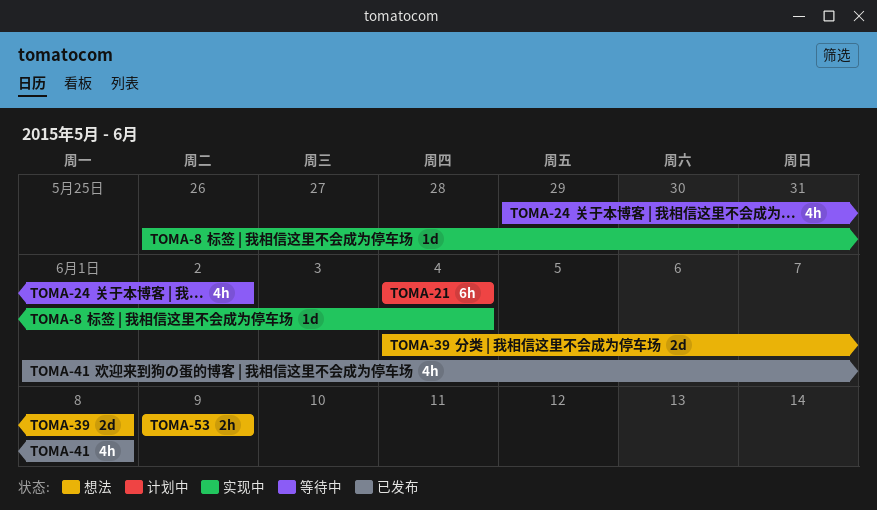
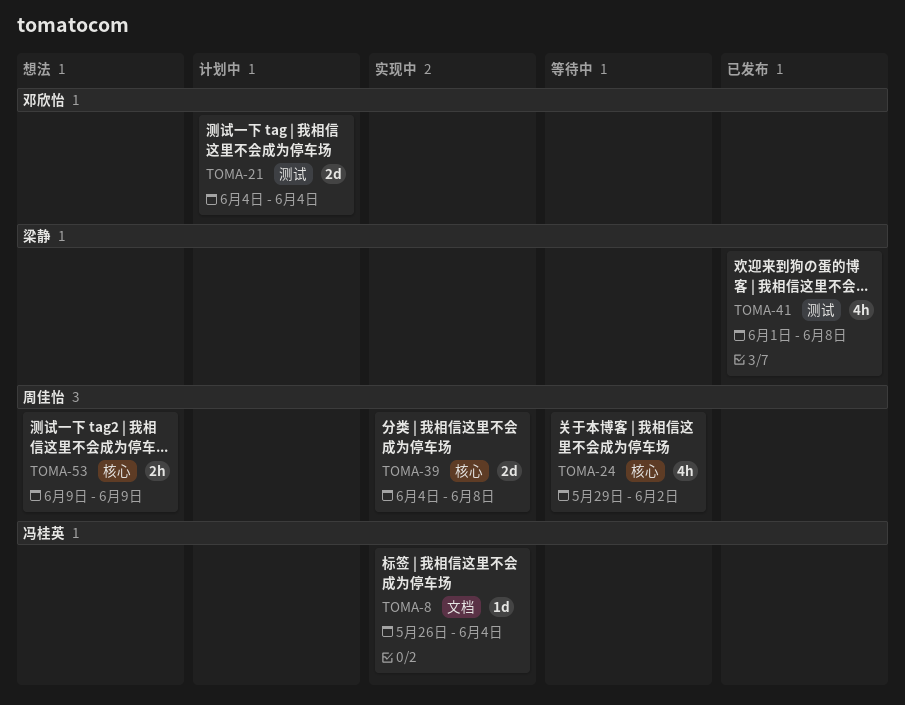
TOMA-21, estimate: 6h -> 2d
TOMA-39, status: 想法 -> 实现中

